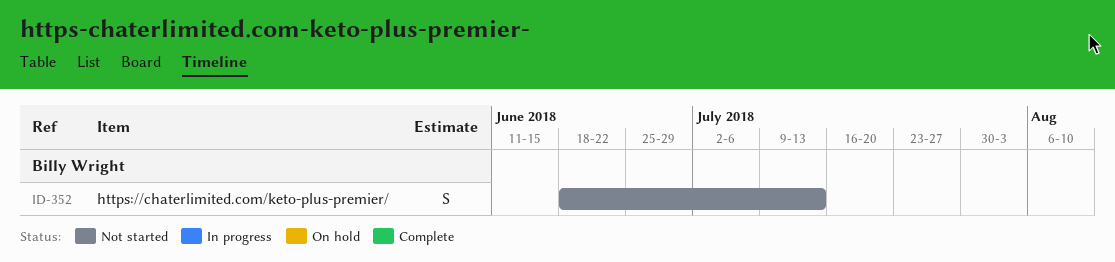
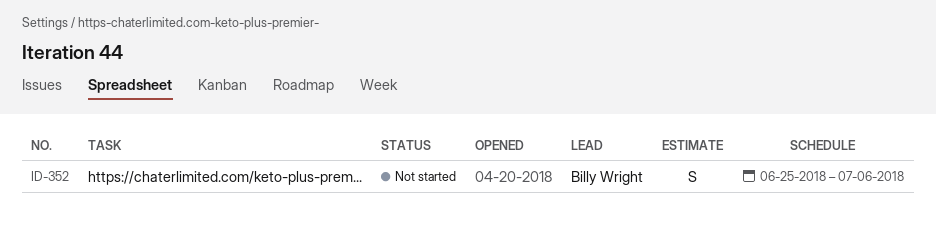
ID-352, start: Jun 18 -> Jun 25
ID-352, due: Jul 13 -> Jul 6

